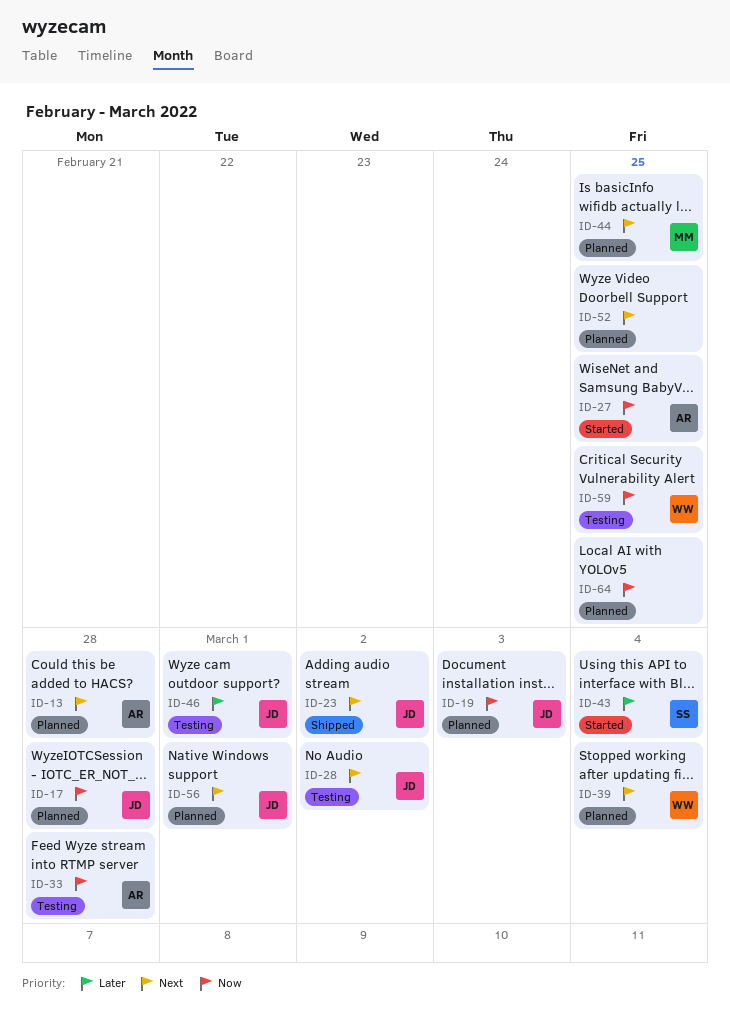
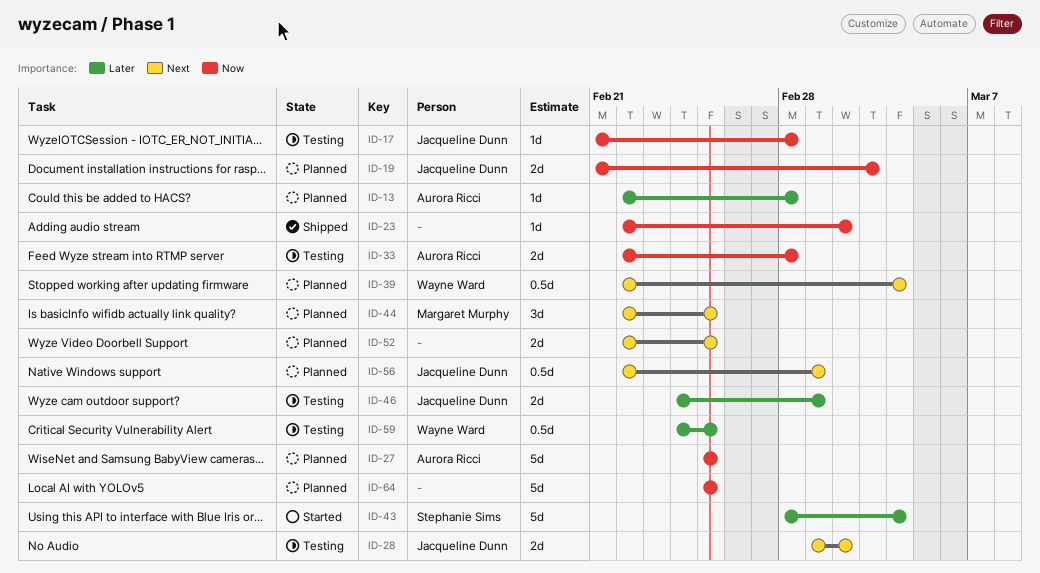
ID-13, priority: Next -> Later
ID-17, status: Planned -> Testing
ID-23, owner: Jacqueline Dunn -> none
ID-23, priority: Next -> Now
ID-27, status: Started -> Planned
ID-59, priority: Now -> Later

